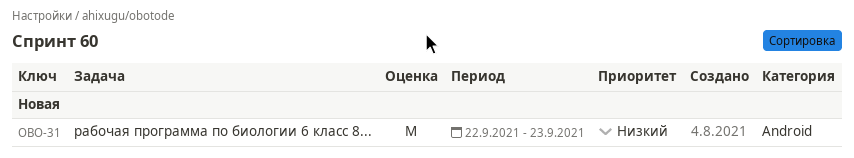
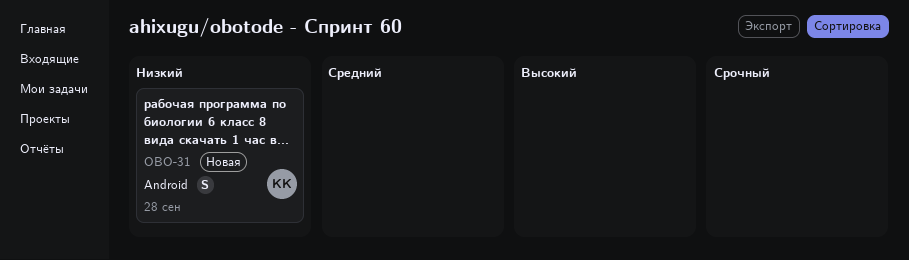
OBO-31, estimate: M -> S
OBO-31, due: Sep 23 -> Sep 28

